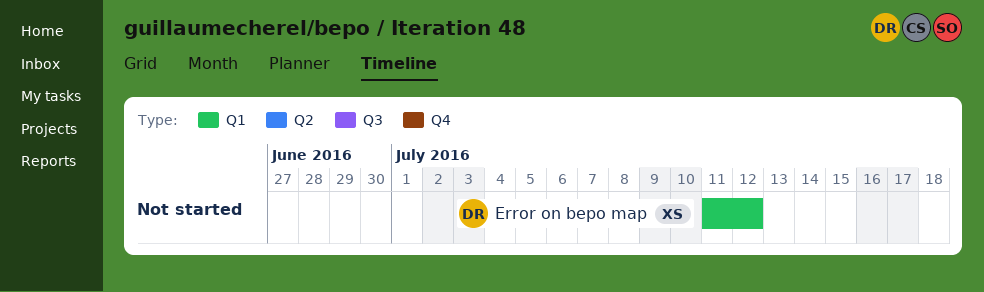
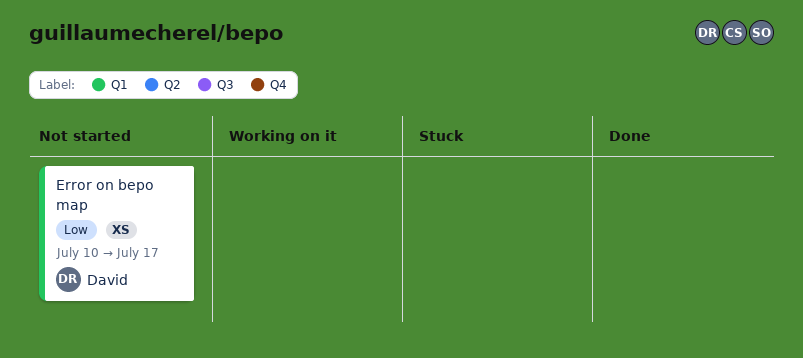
Error on bepo map, start: Jul 11 -> Jul 10
Error on bepo map, due: Jul 12 -> Jul 17

